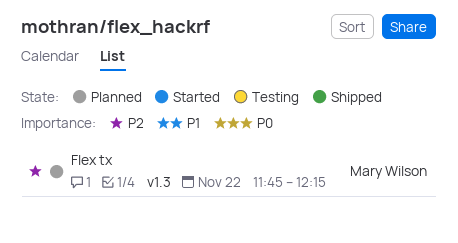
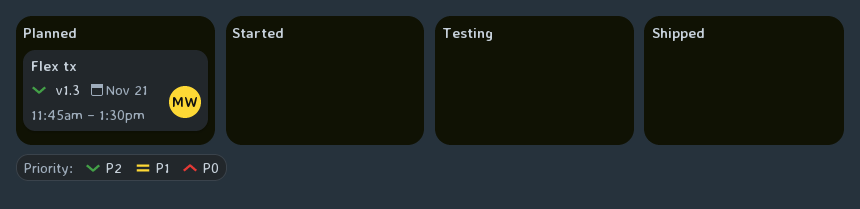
Flex tx, day: Nov 22 -> Nov 21
Flex tx, ends: 12:15 -> 13:30

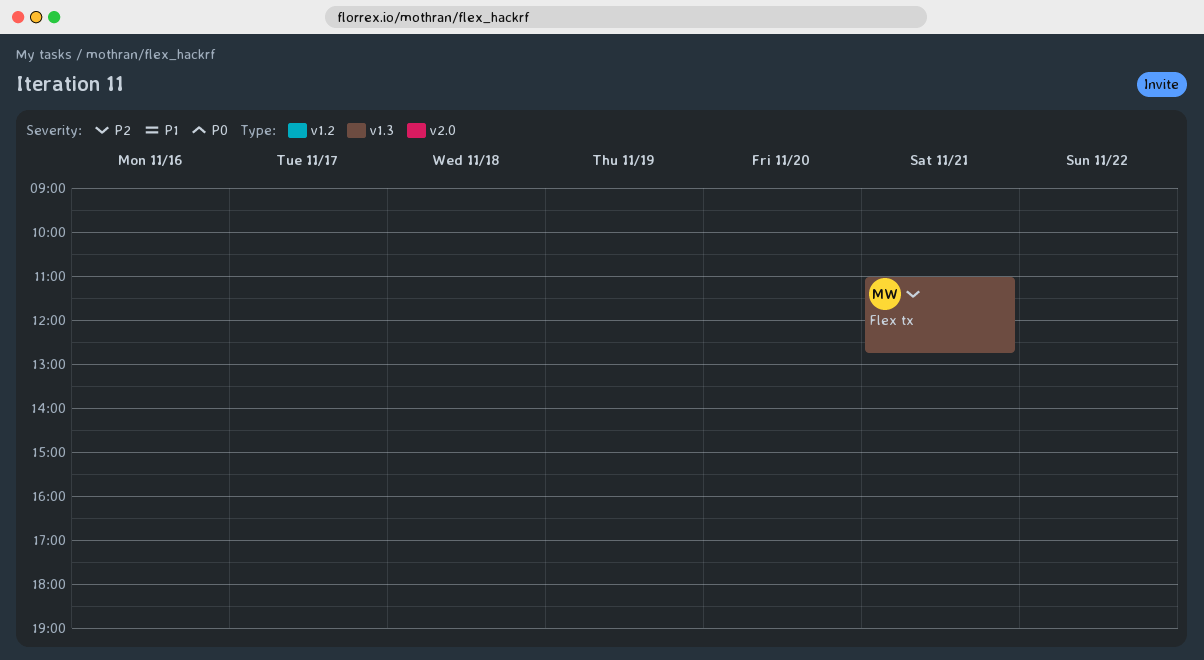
Flex tx, begins: 11:45 -> 11:00
Flex tx, ends: 13:30 -> 12:45

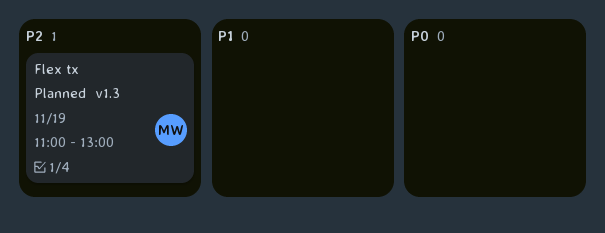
Flex tx, day: Nov 21 -> Nov 19
Flex tx, ends: 12:45 -> 13:00

